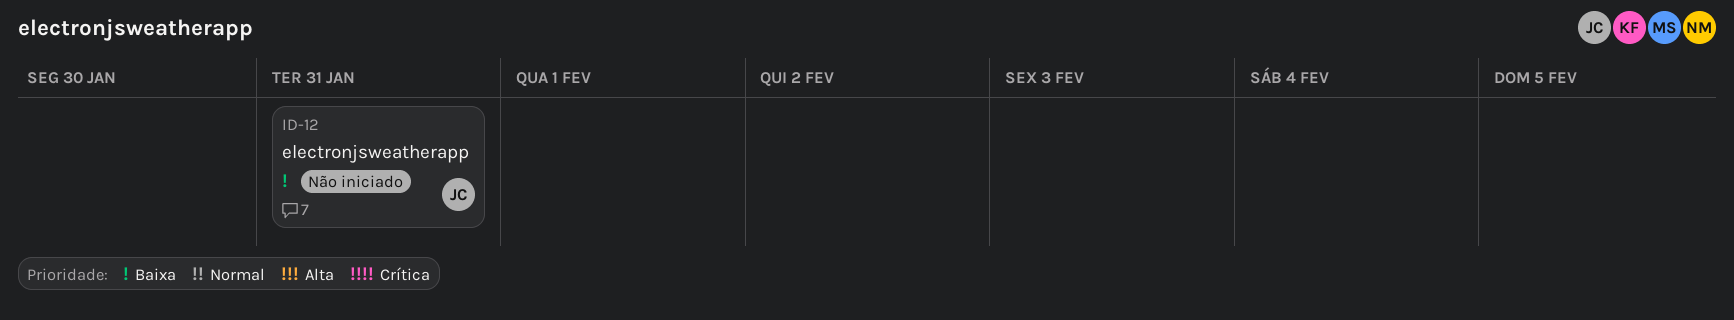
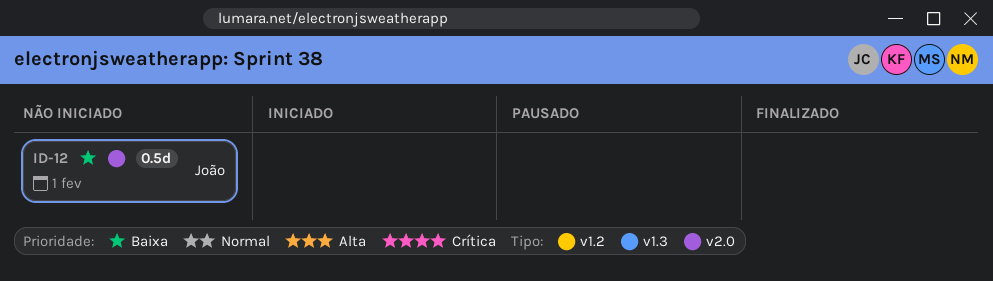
ID-12, due: Jan 31 -> Feb 1

